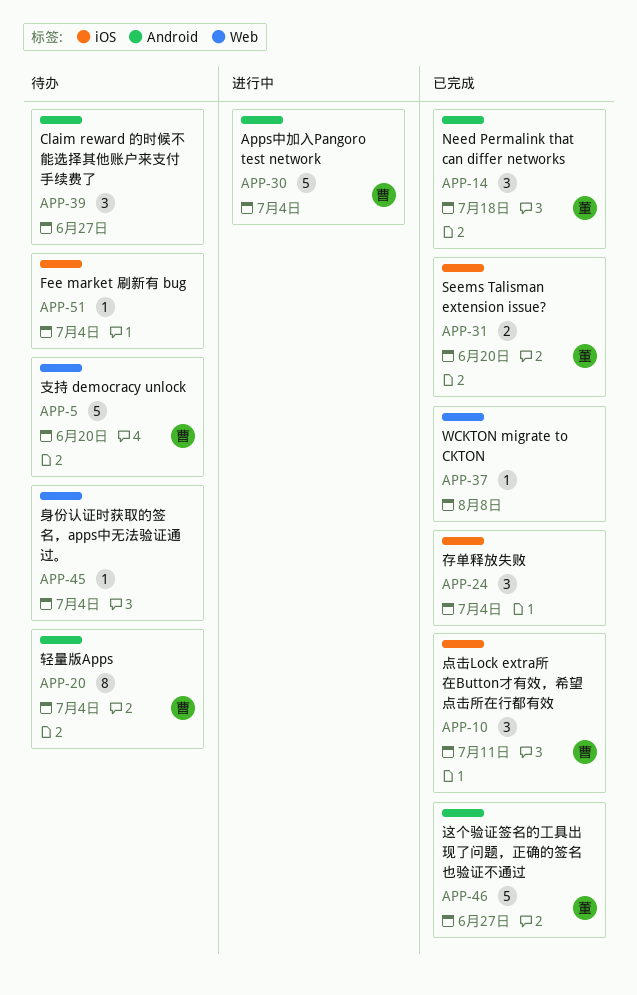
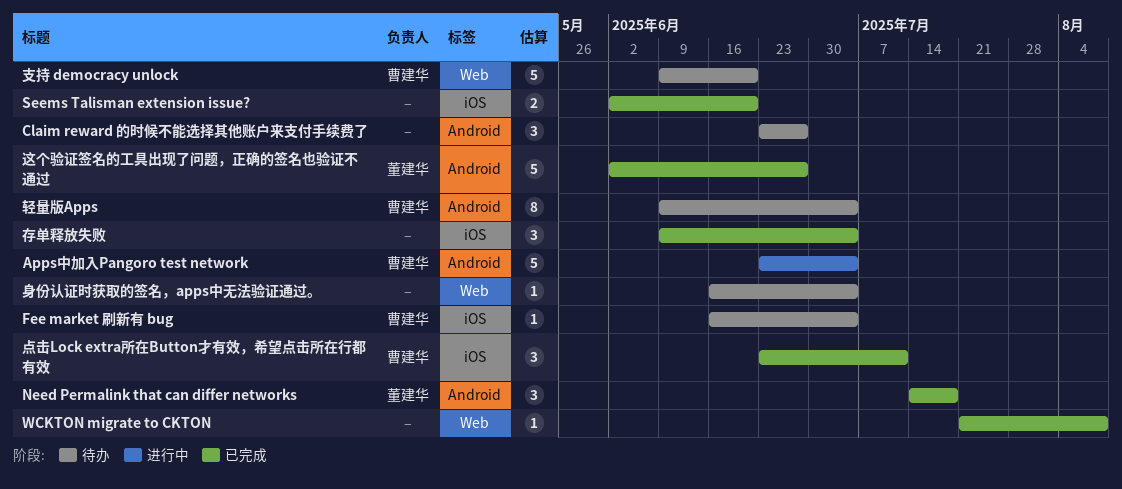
Fee market 刷新有 bug, owner: none -> 曹建华
Seems Talisman extension issue?, owner: 董建华 -> none

